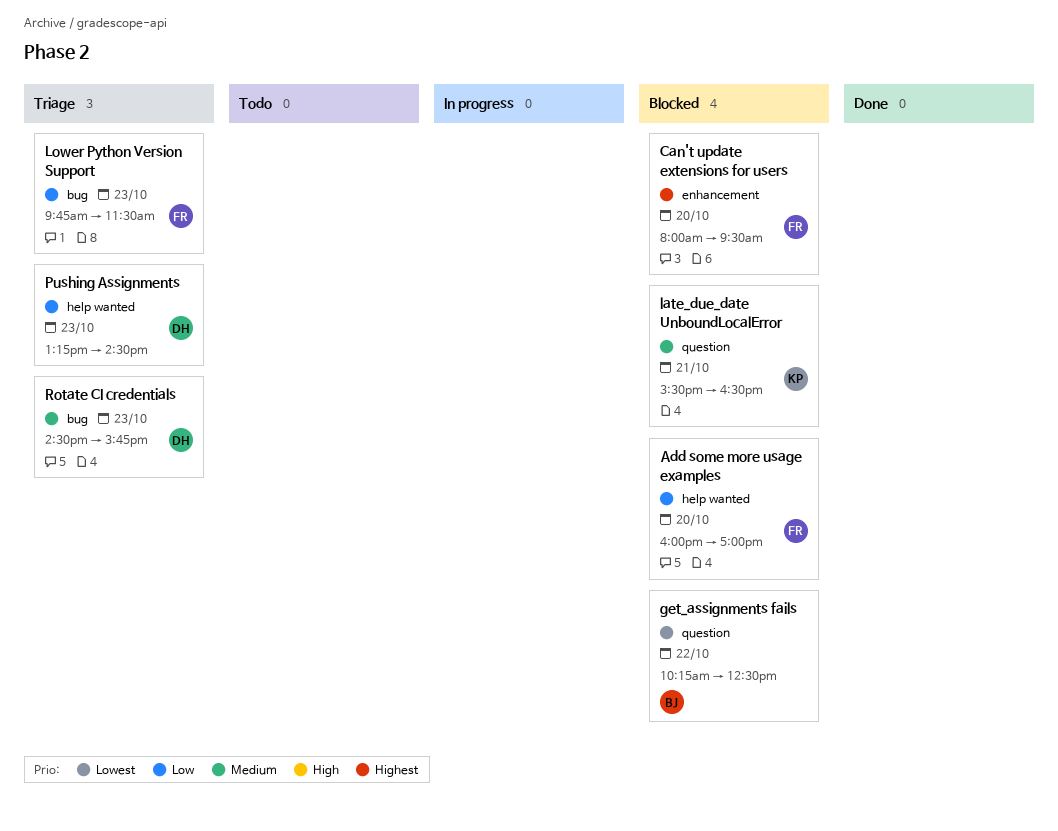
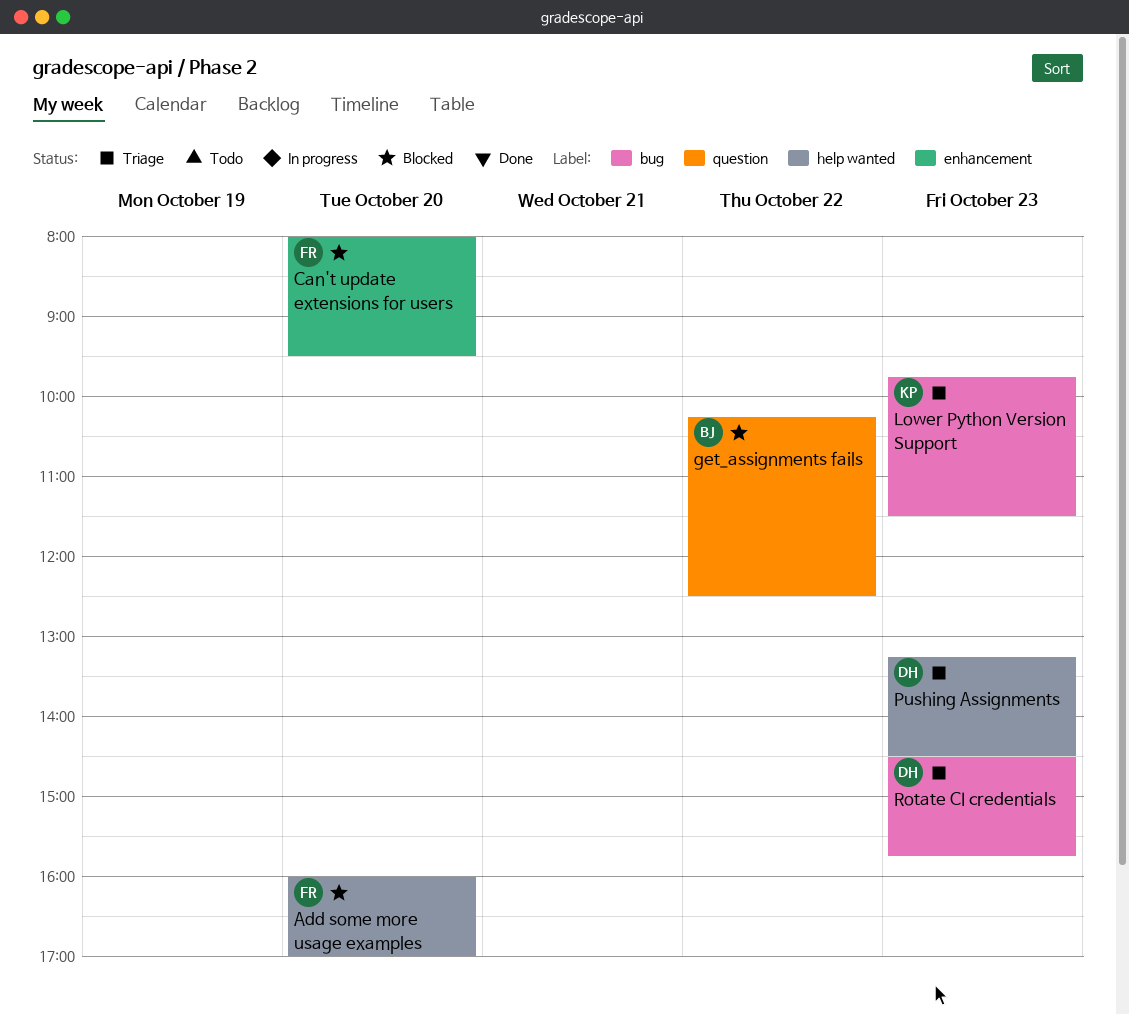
late_due_date UnboundLocalError: present -> none
Lower Python Version Support, owner: FR -> KP

